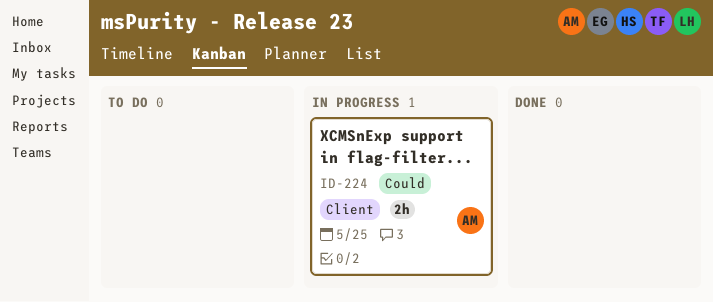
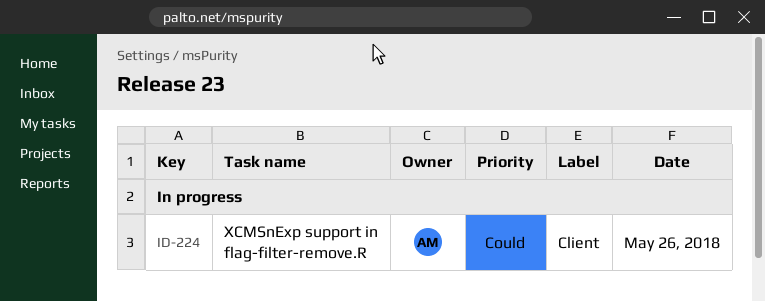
ID-224, day: May 25 -> May 26

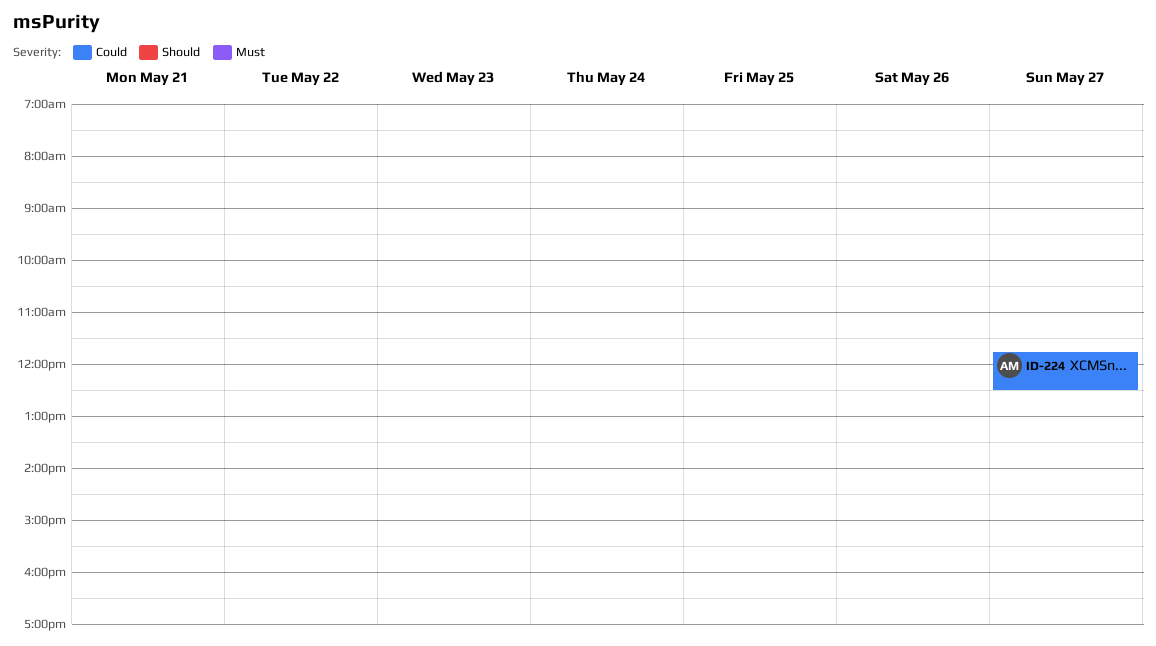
ID-224, day: May 26 -> May 27

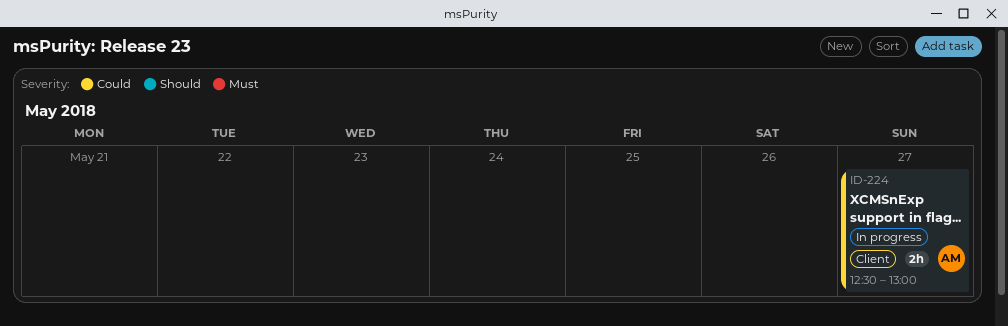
ID-224, begins: 11:45 -> 12:30
ID-224, ends: 12:30 -> 13:00

